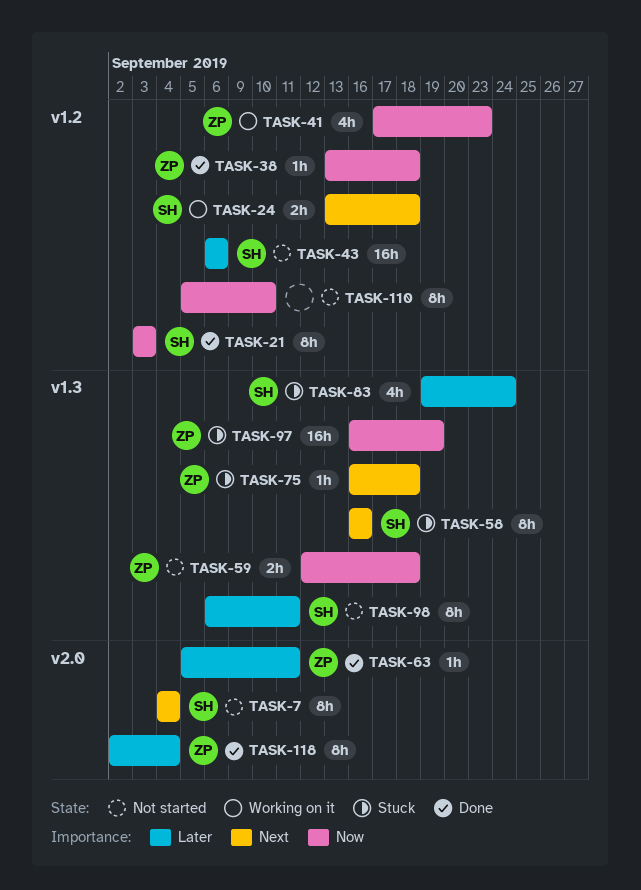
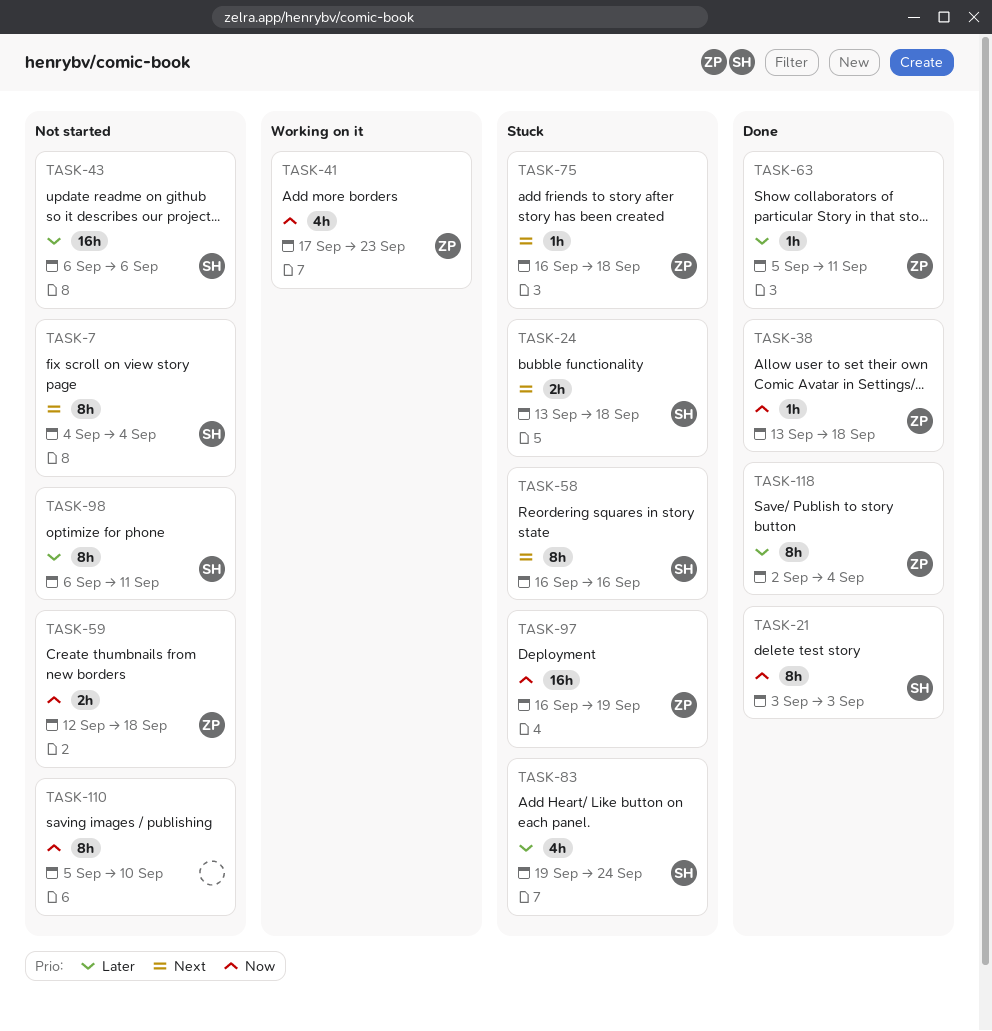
TASK-24, status: Working on it -> Stuck

